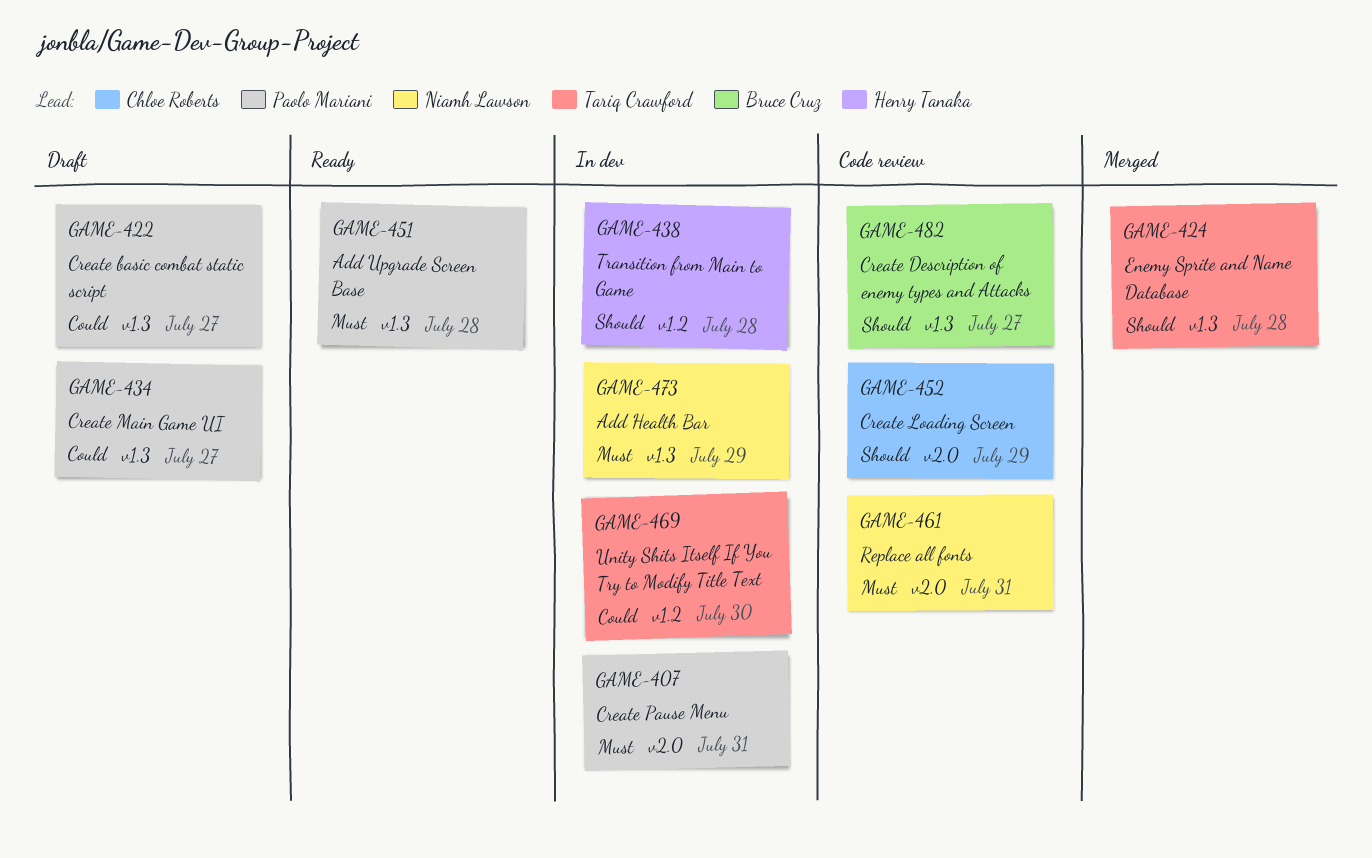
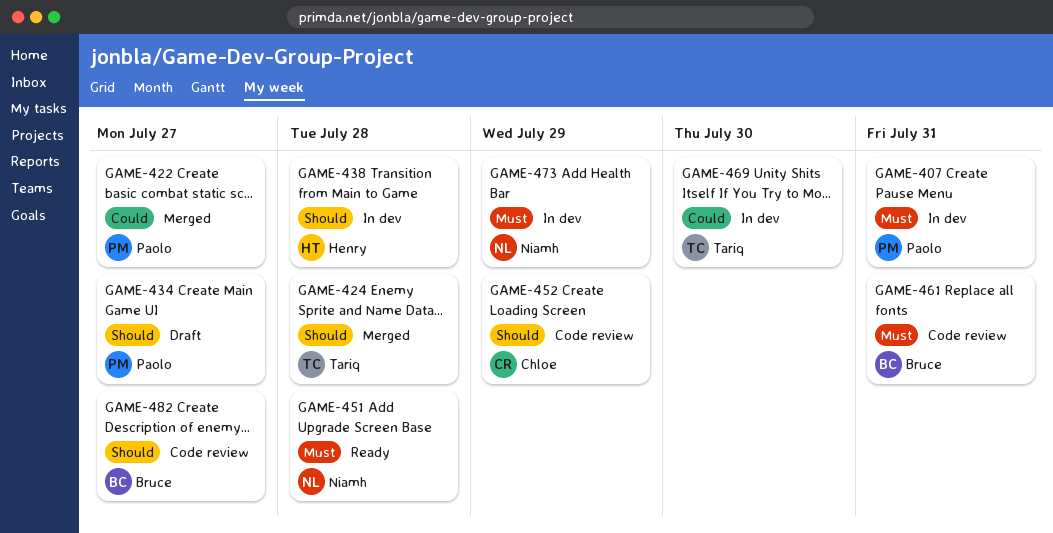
GAME-422, status: Draft -> Merged
GAME-434, priority: Could -> Should
GAME-451, owner: Paolo Mariani -> Niamh Lawson
GAME-461, owner: Niamh Lawson -> Bruce Cruz

